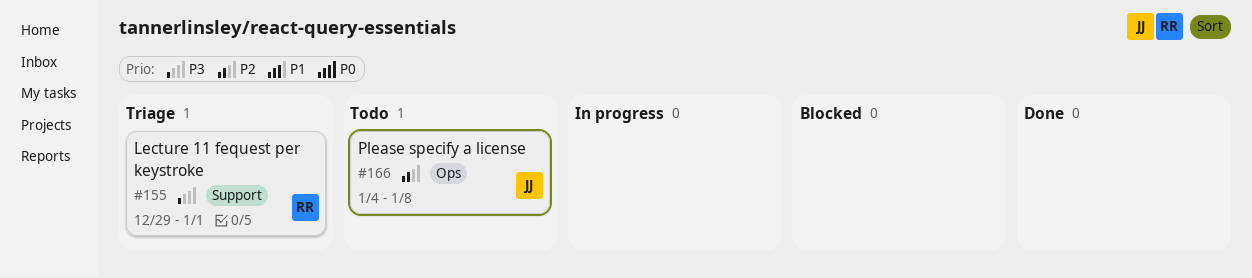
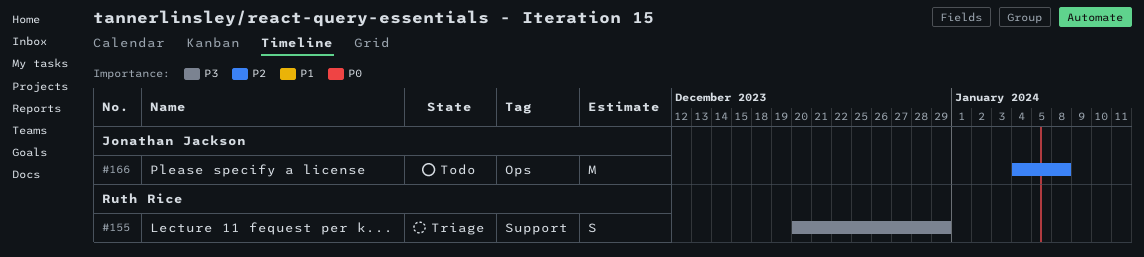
#155, start: Dec 29 -> Dec 20
#155, due: Jan 1 -> Dec 29

